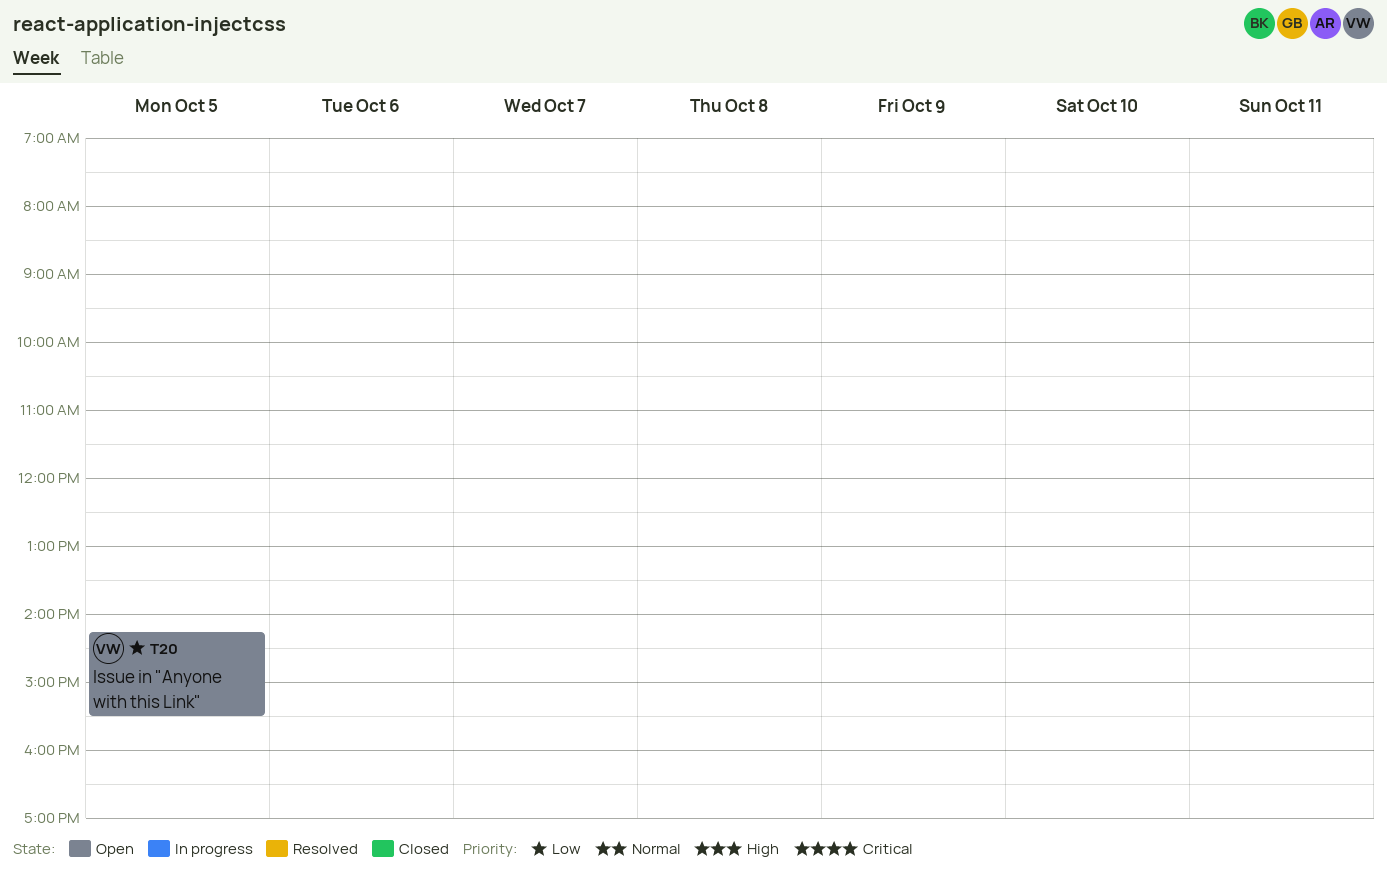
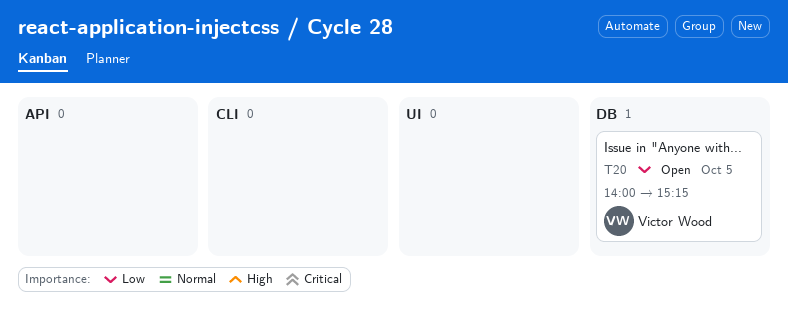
T20, begins: 14:15 -> 14:00
T20, ends: 15:30 -> 15:15

